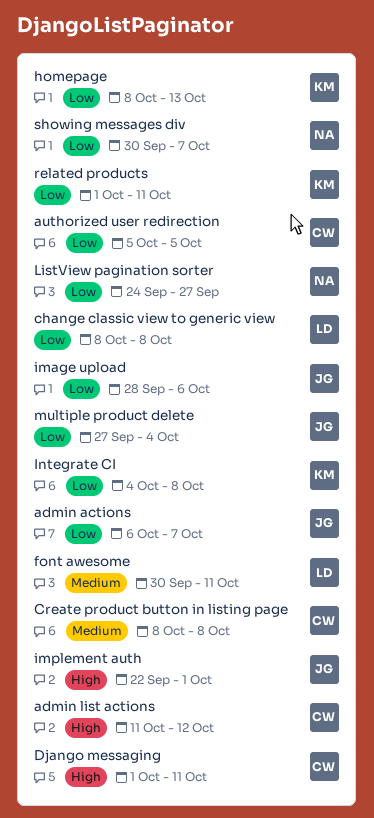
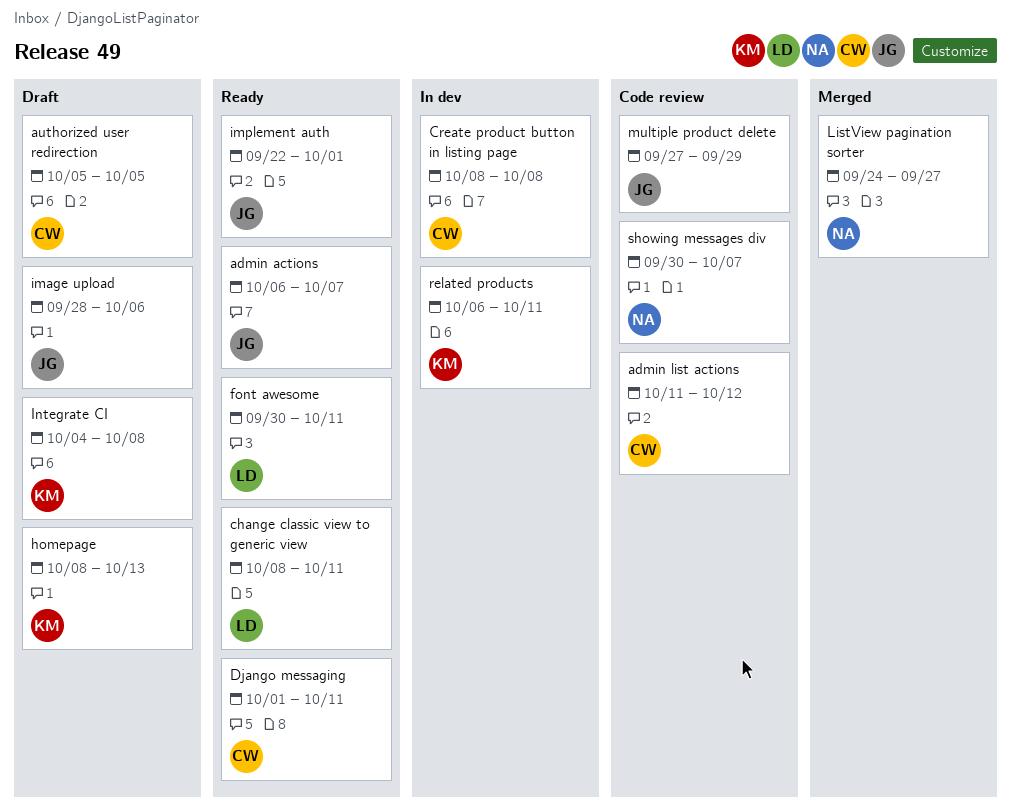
change classic view to generic view, due: Oct 8 -> Oct 11
multiple product delete, due: Oct 4 -> Sep 29
related products, start: Oct 1 -> Oct 6

